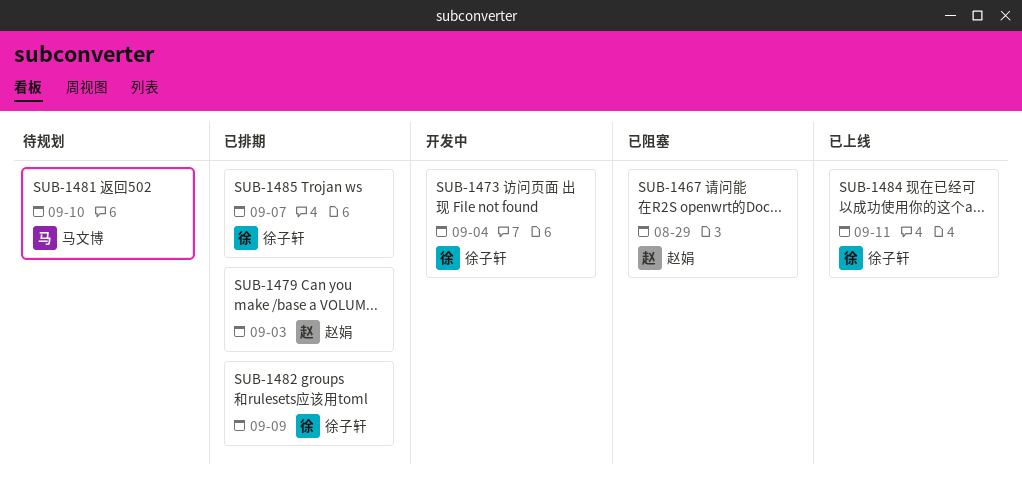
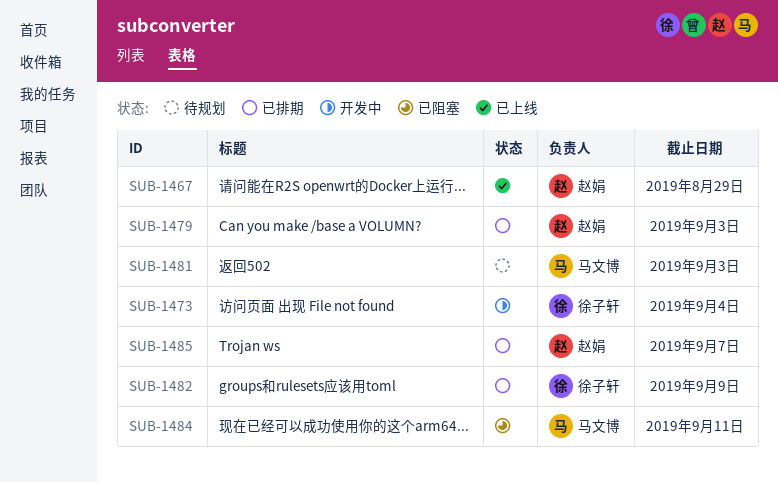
SUB-1467, status: 已阻塞 -> 已上线
SUB-1481, due: Sep 10 -> Sep 3
SUB-1484, status: 已上线 -> 已阻塞
SUB-1484, owner: 徐子轩 -> 马文博
SUB-1485, owner: 徐子轩 -> 赵娟

